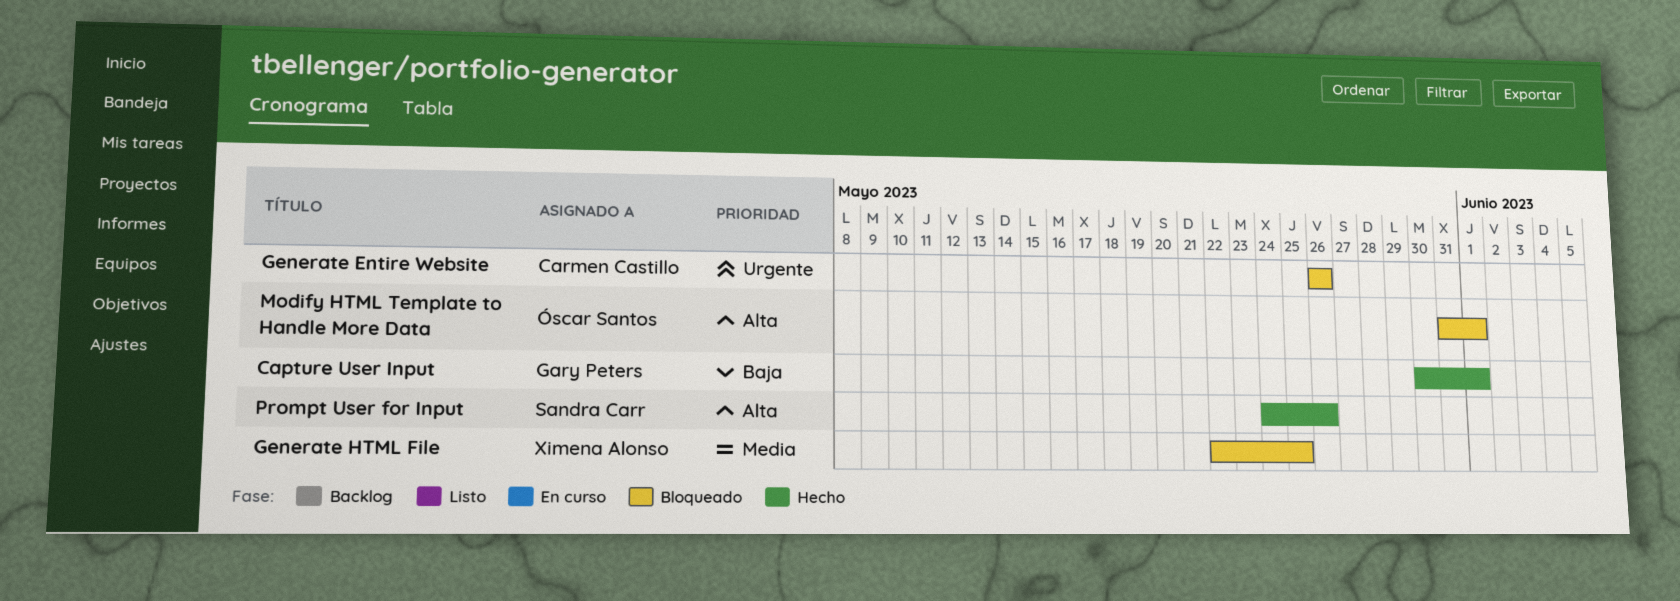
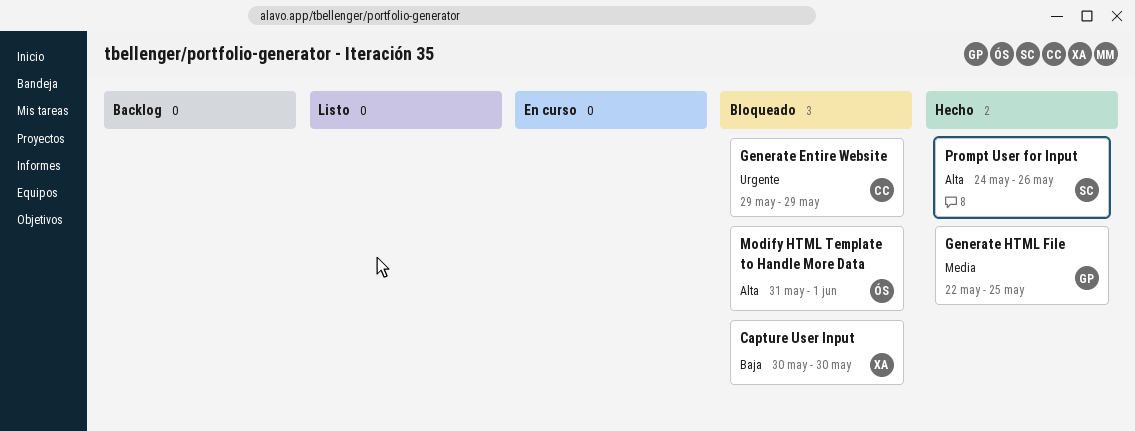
Capture User Input, status: Hecho -> Bloqueado
Capture User Input, owner: Gary Peters -> Ximena Alonso
Capture User Input, due: Jun 1 -> May 30
Generate Entire Website, start: May 26 -> May 29
Generate Entire Website, due: May 26 -> May 29
Generate HTML File, status: Bloqueado -> Hecho
Generate HTML File, owner: Ximena Alonso -> Gary Peters

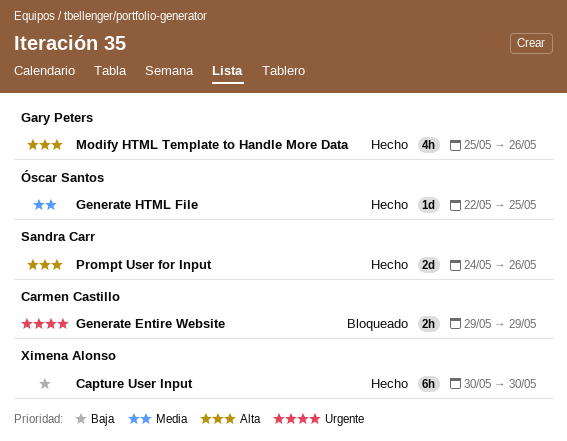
Capture User Input, status: Bloqueado -> Hecho
Generate HTML File, owner: Gary Peters -> Óscar Santos
Modify HTML Template to Handle More Data, status: Bloqueado -> Hecho
Modify HTML Template to Handle More Data, owner: Óscar Santos -> Gary Peters
Modify HTML Template to Handle More Data, start: May 31 -> May 25
Modify HTML Template to Handle More Data, due: Jun 1 -> May 26

